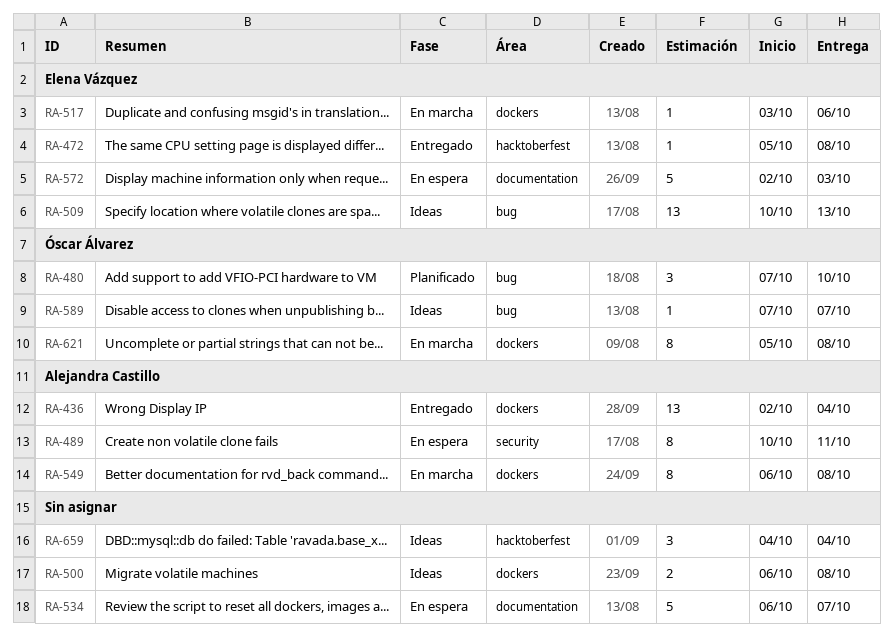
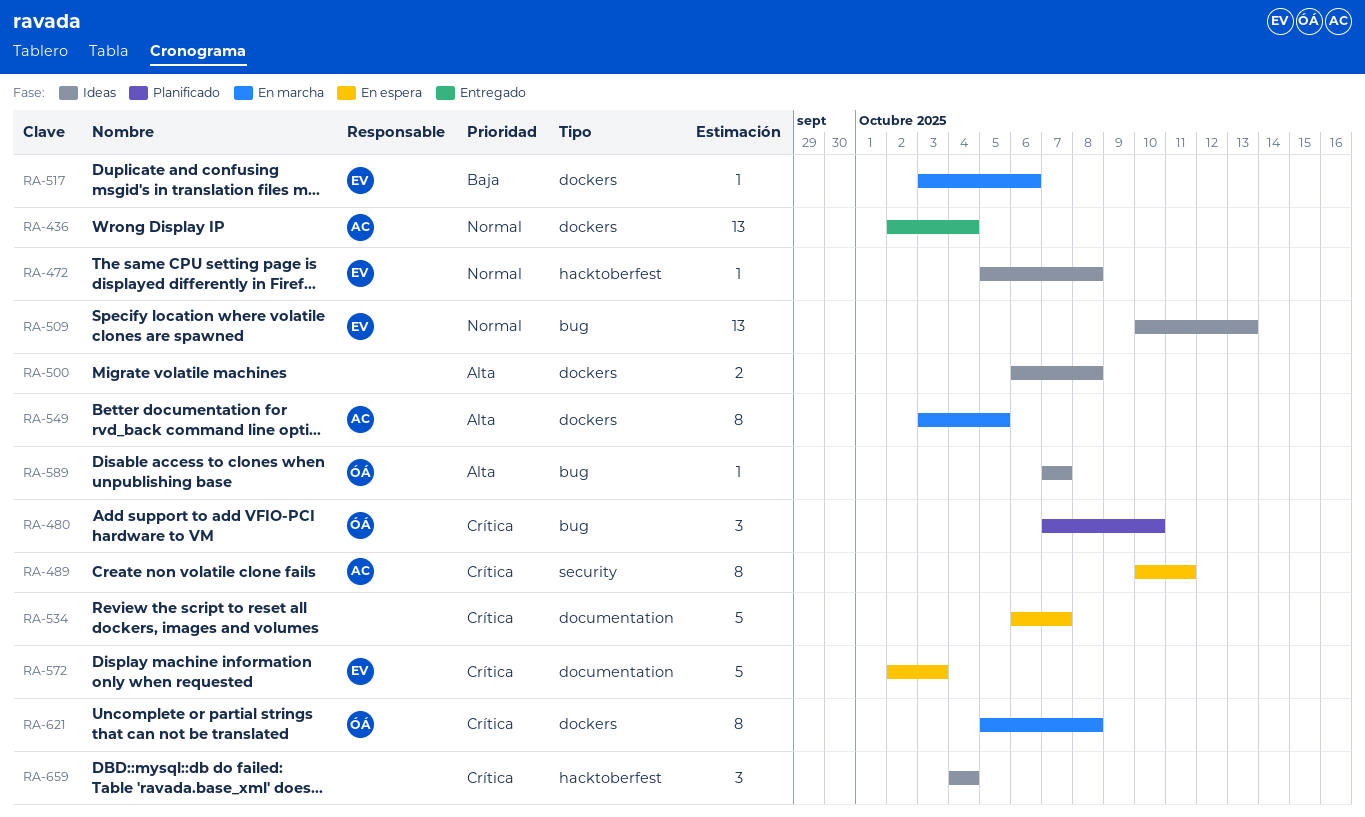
RA-472, status: Entregado -> Ideas
RA-549, start: Oct 6 -> Oct 3
RA-549, due: Oct 8 -> Oct 5

